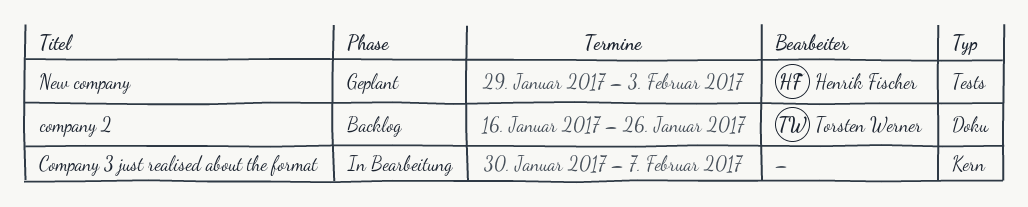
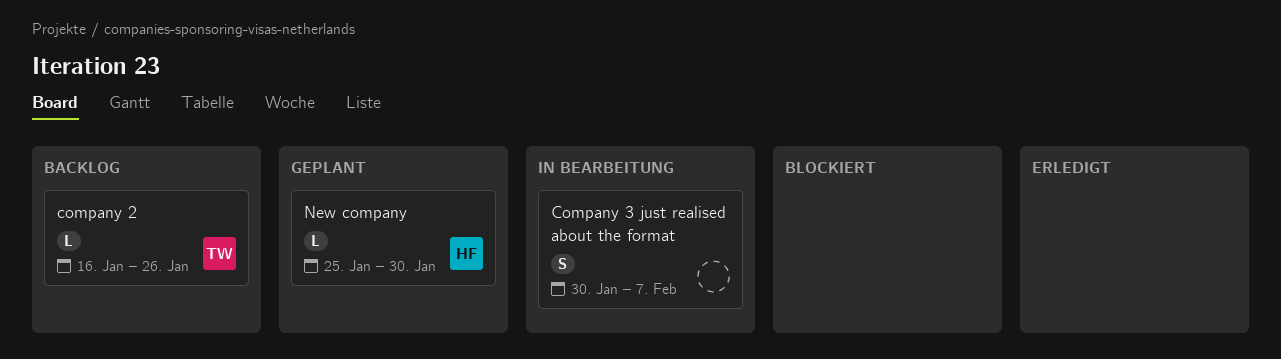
New company, start: Jan 29 -> Jan 25
New company, due: Feb 3 -> Jan 30

